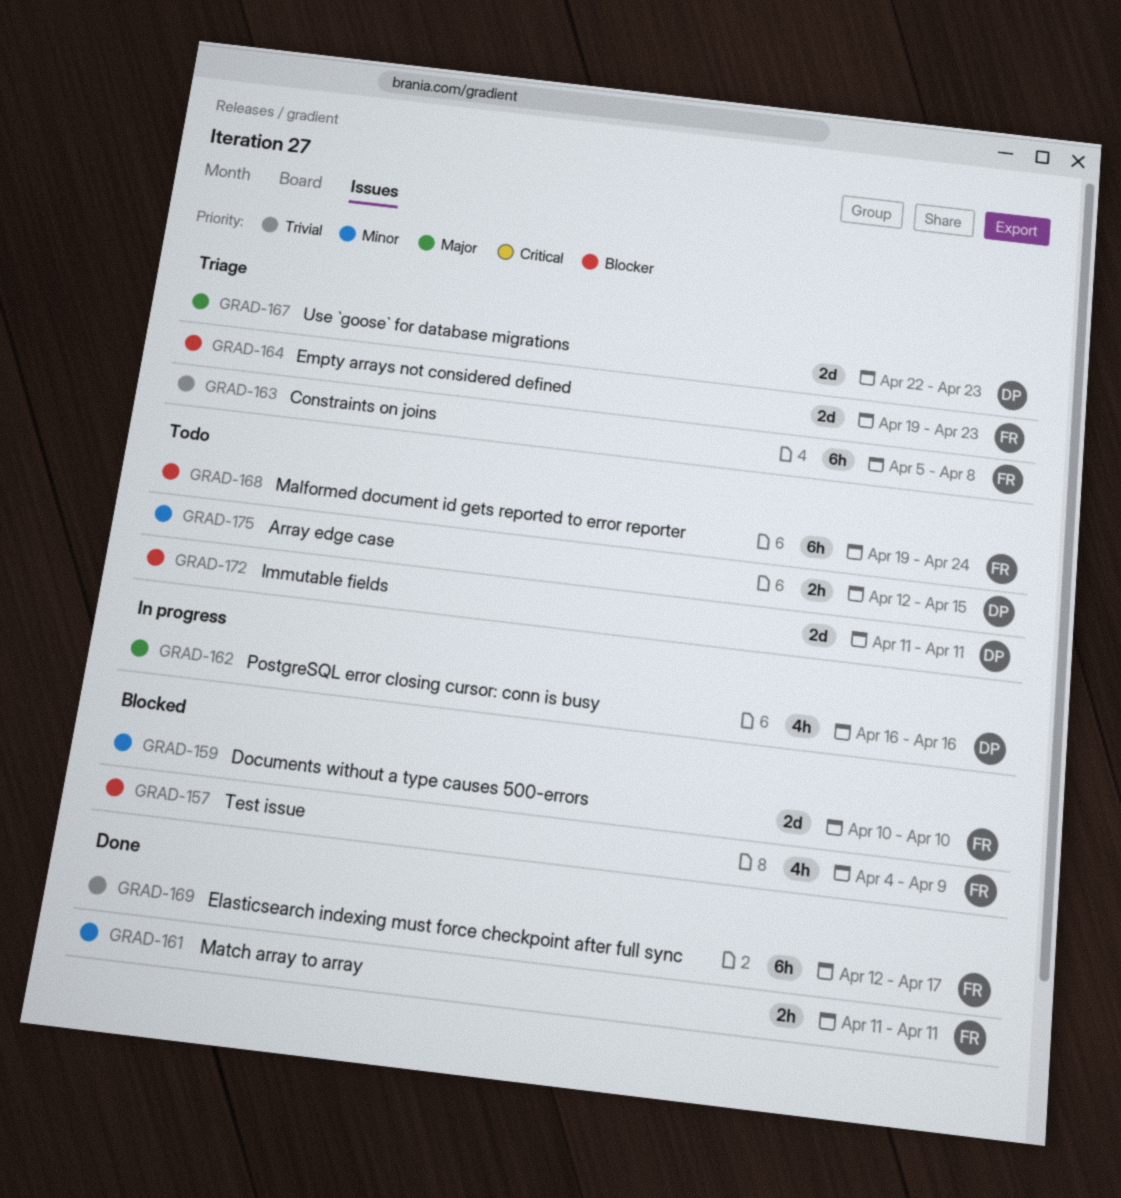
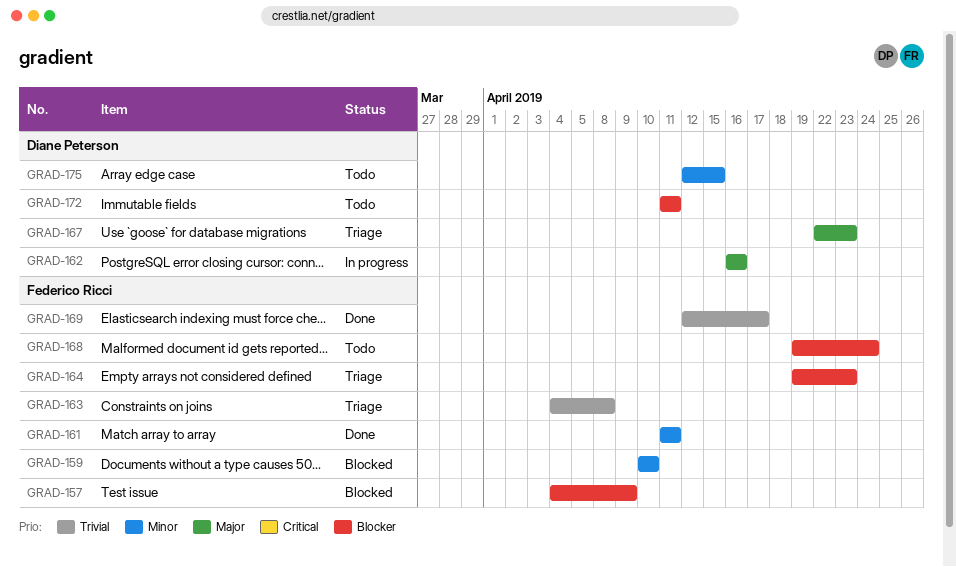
GRAD-163, start: Apr 5 -> Apr 4

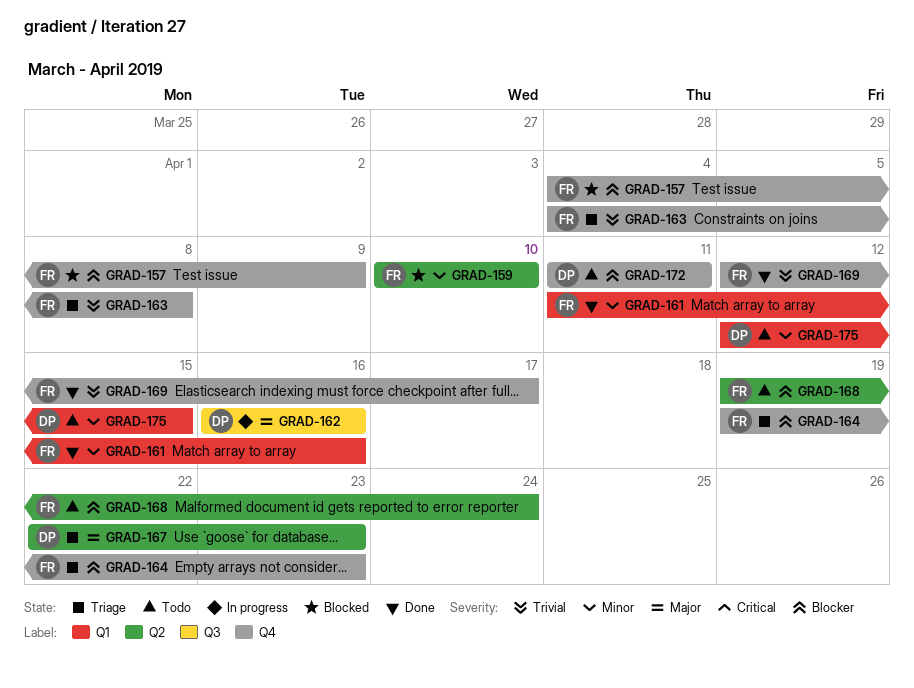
GRAD-161, due: Apr 11 -> Apr 16

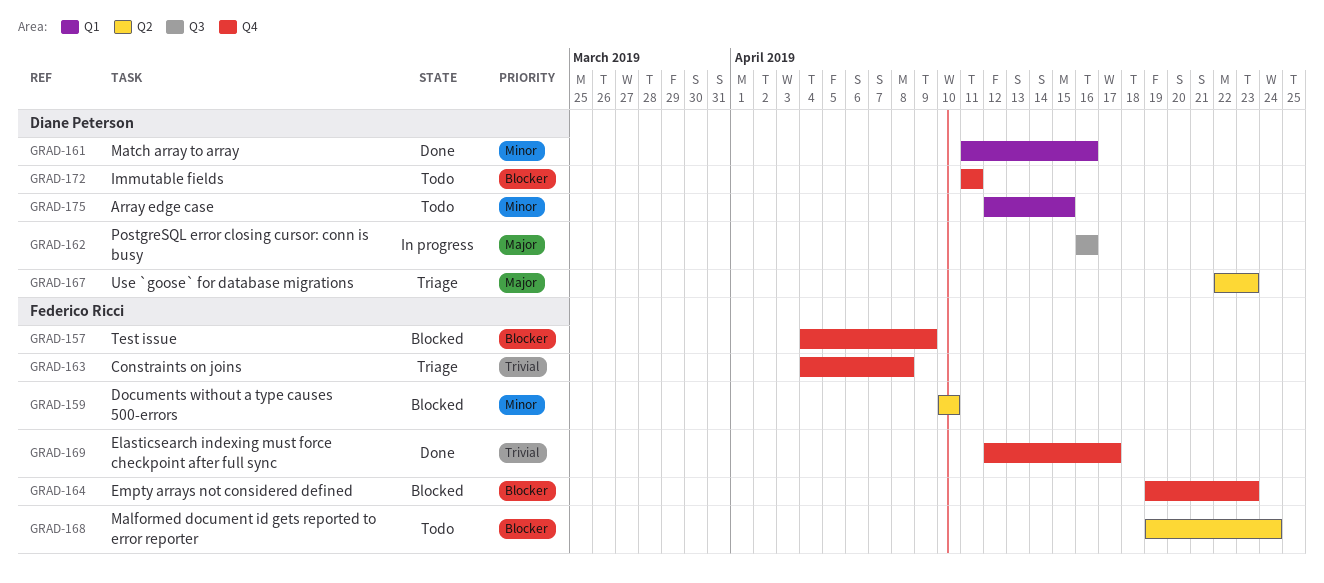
GRAD-161, owner: Federico Ricci -> Diane Peterson
GRAD-164, status: Triage -> Blocked

